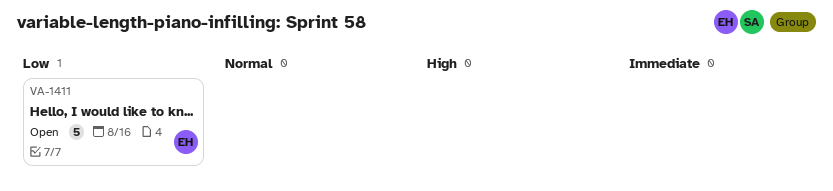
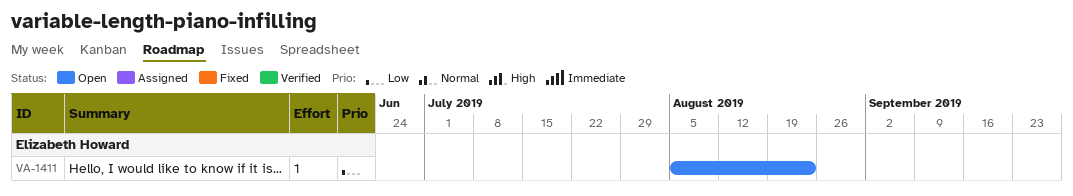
VA-1411, estimate: 5 -> 1
VA-1411, due: Aug 16 -> Aug 23

